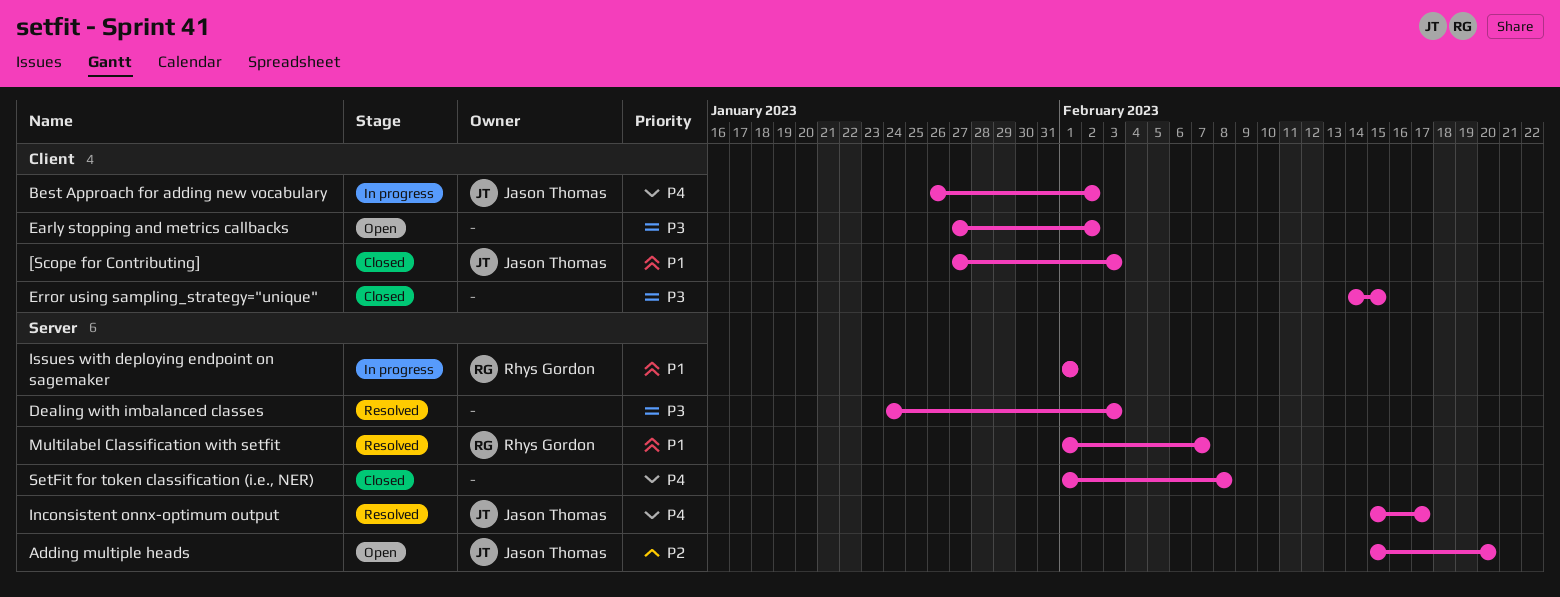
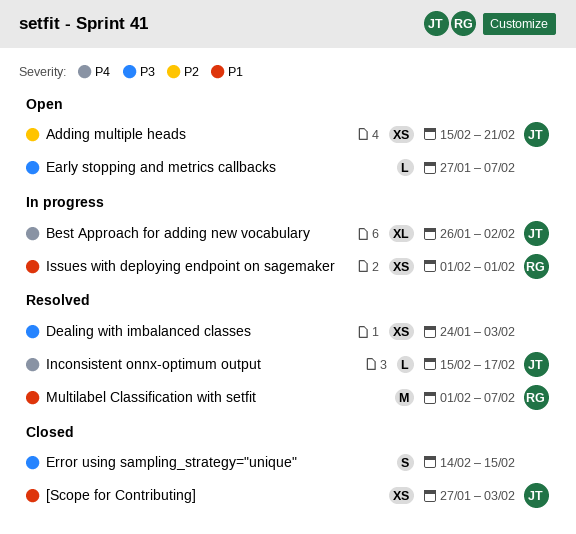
Adding multiple heads, due: Feb 20 -> Feb 21
Early stopping and metrics callbacks, due: Feb 2 -> Feb 7
SetFit for token classification (i.e., NER): present -> none

